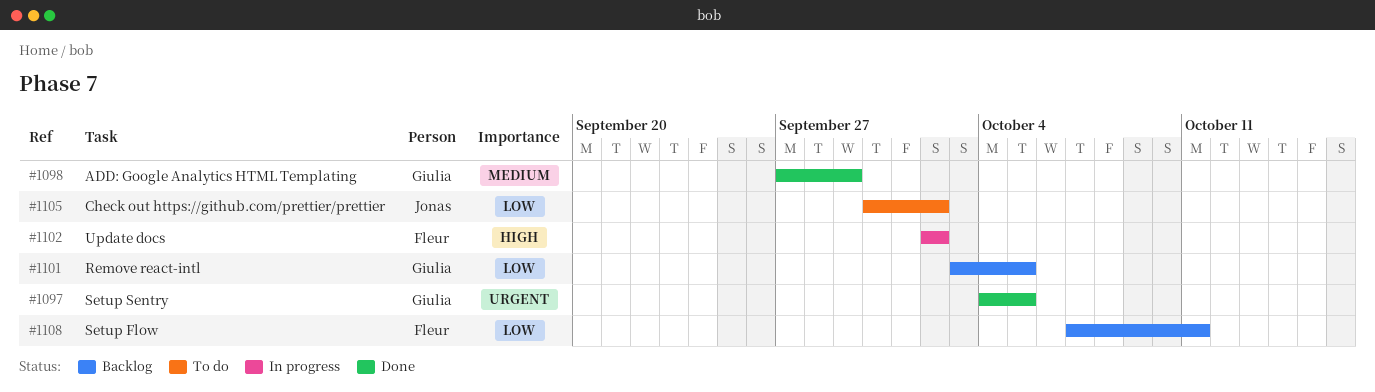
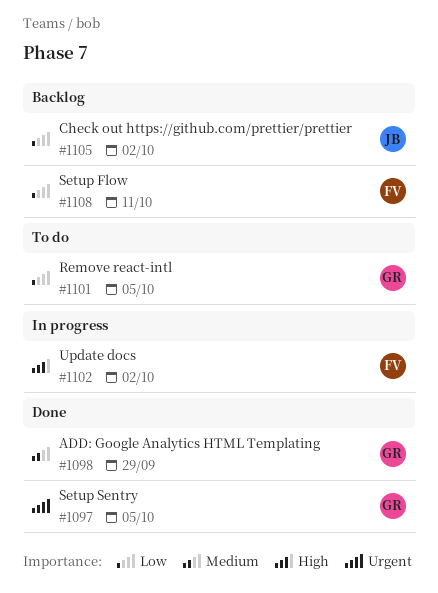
#1101, status: Backlog -> To do
#1105, status: To do -> Backlog

